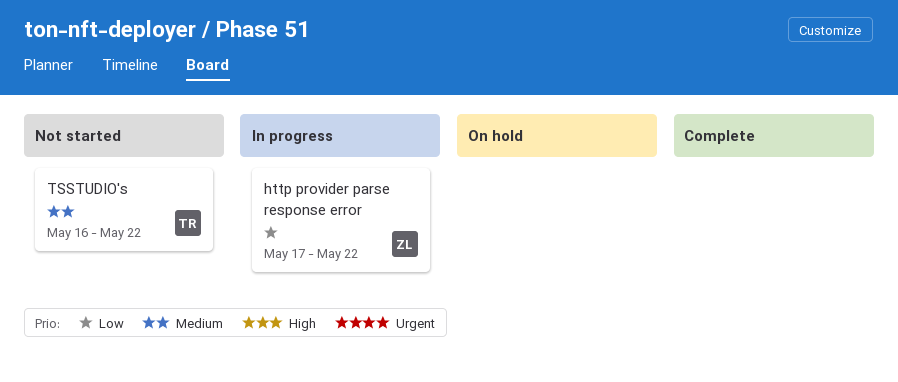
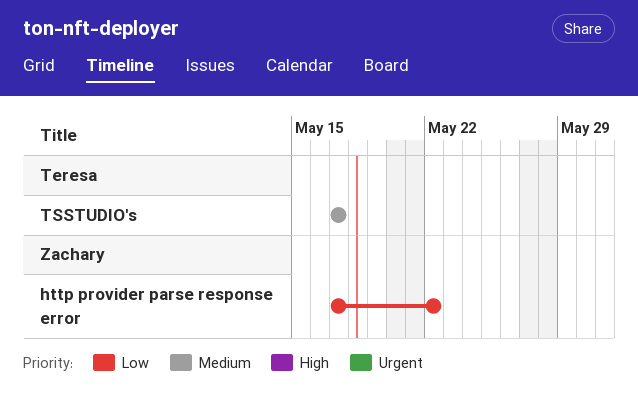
TSSTUDIO's, start: May 16 -> May 17
TSSTUDIO's, due: May 22 -> May 17

